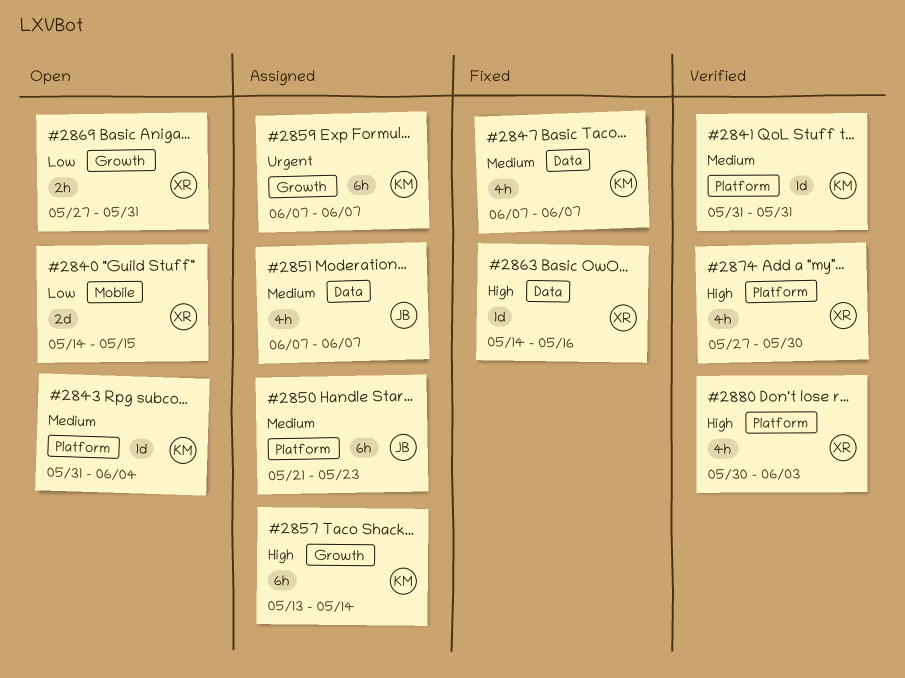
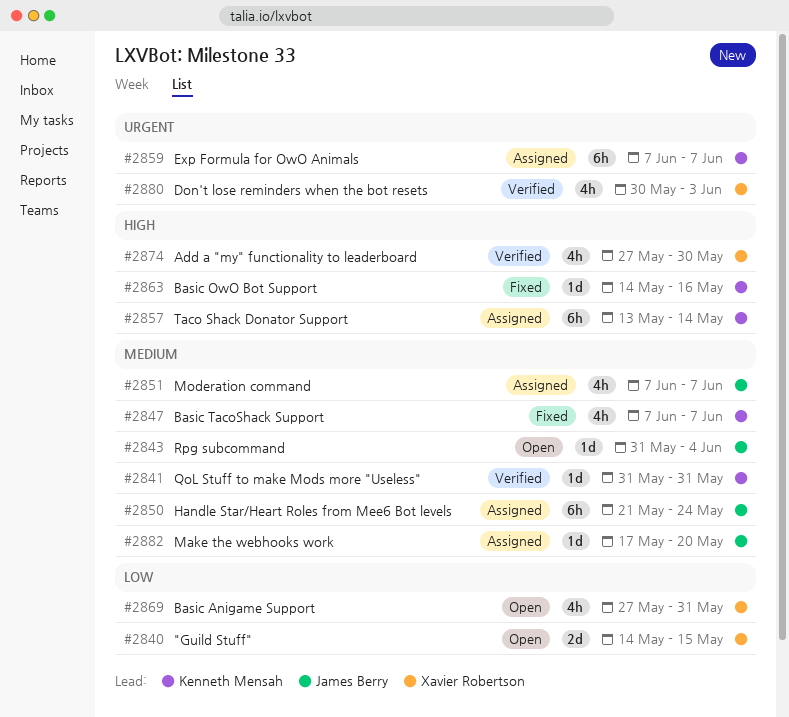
#2843, owner: Kenneth Mensah -> James Berry
#2850, due: May 23 -> May 24
#2863, owner: Xavier Robertson -> Kenneth Mensah
#2869, estimate: 2h -> 4h
#2880, priority: High -> Urgent
#2882: none -> present

